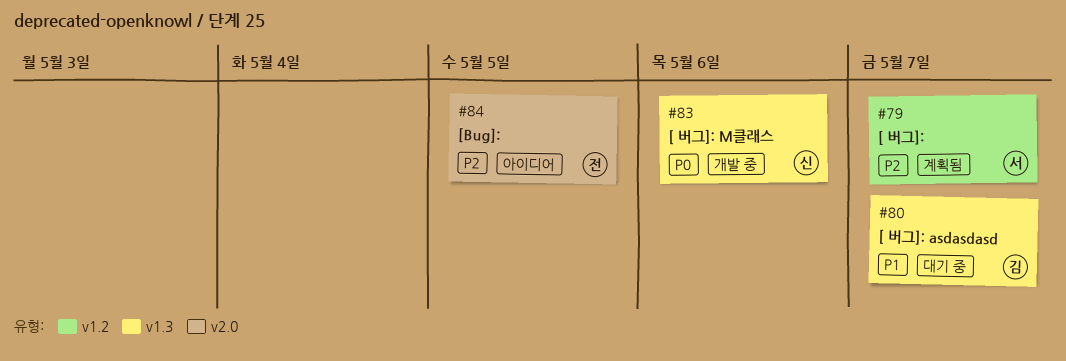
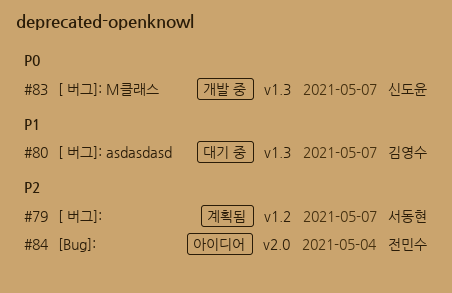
#83, due: May 6 -> May 7
#84, due: May 5 -> May 4

